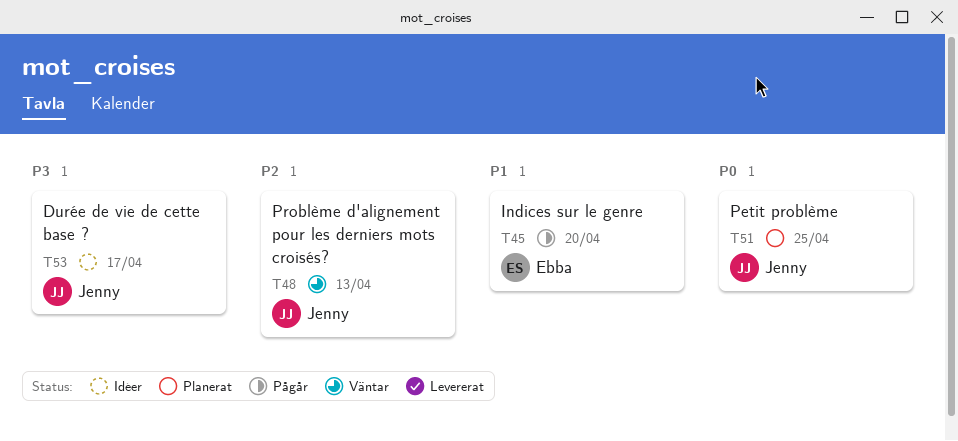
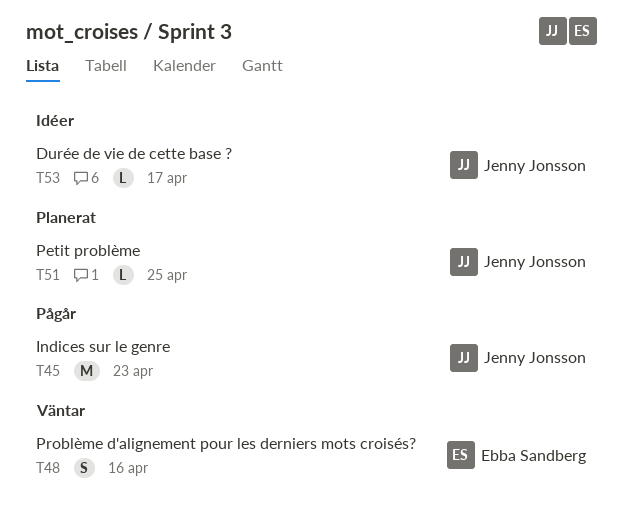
T45, owner: Ebba Sandberg -> Jenny Jonsson
T45, due: Apr 20 -> Apr 23
T48, owner: Jenny Jonsson -> Ebba Sandberg
T48, due: Apr 13 -> Apr 16

